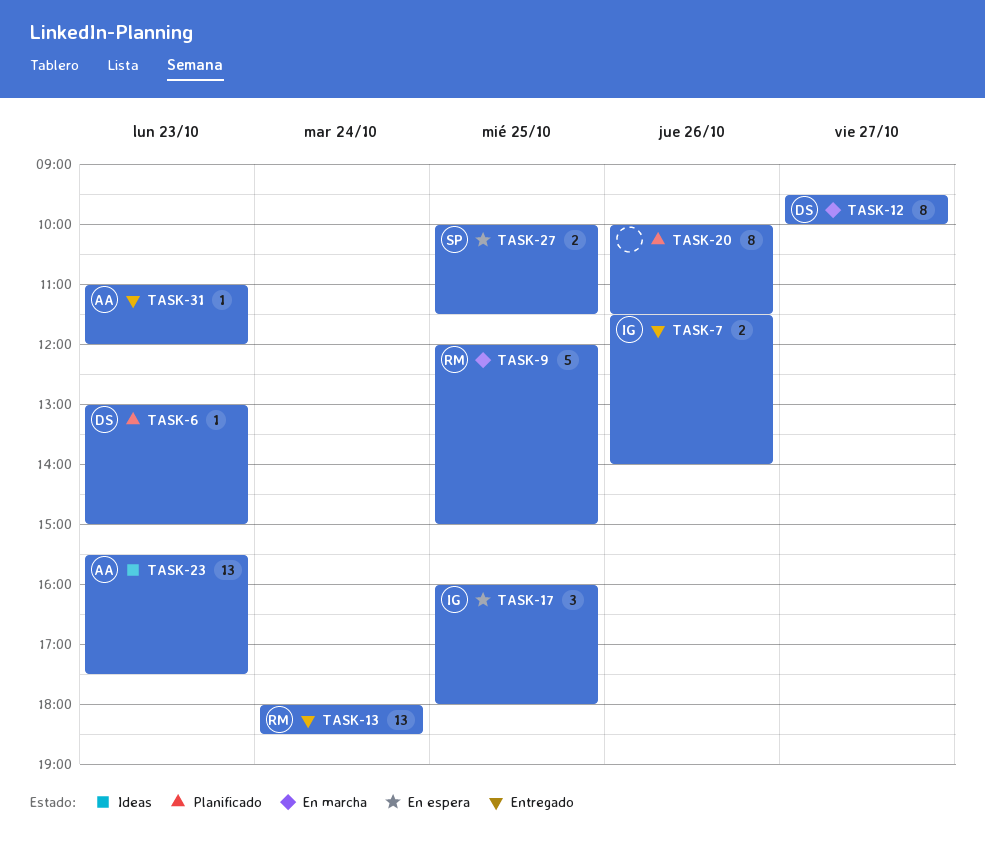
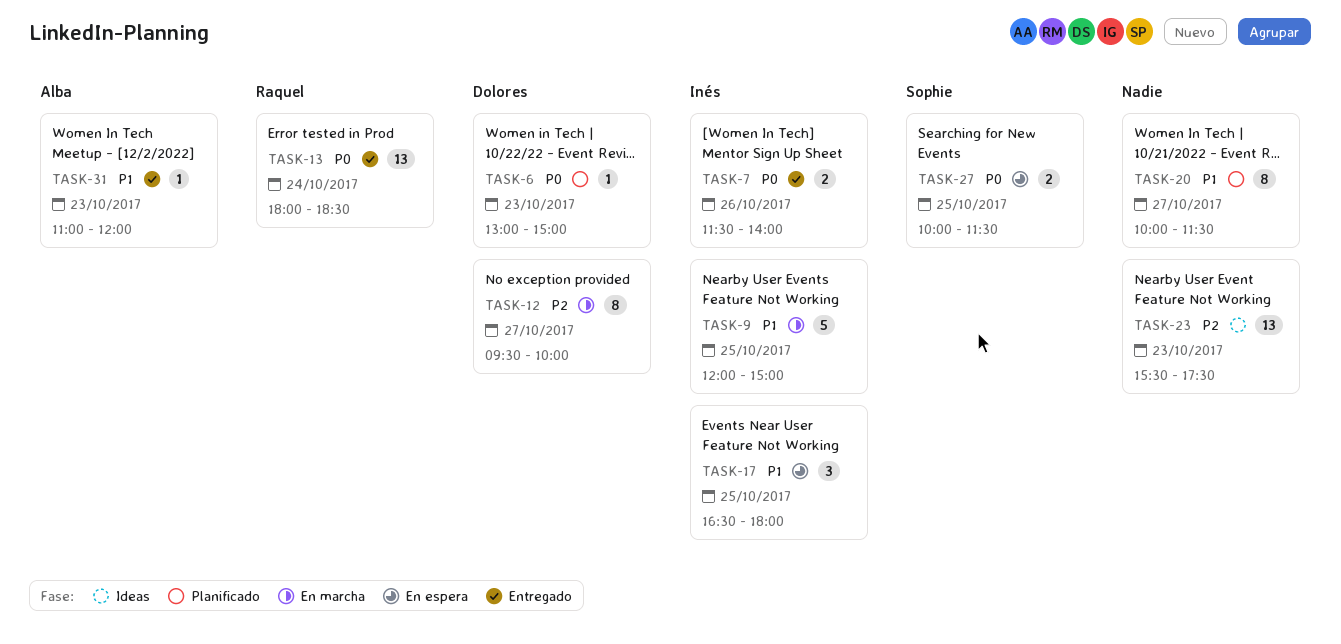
TASK-9, owner: Raquel -> Inés
TASK-17, begins: 16:00 -> 16:30
TASK-20, day: Oct 26 -> Oct 27
TASK-23, owner: Alba -> none

